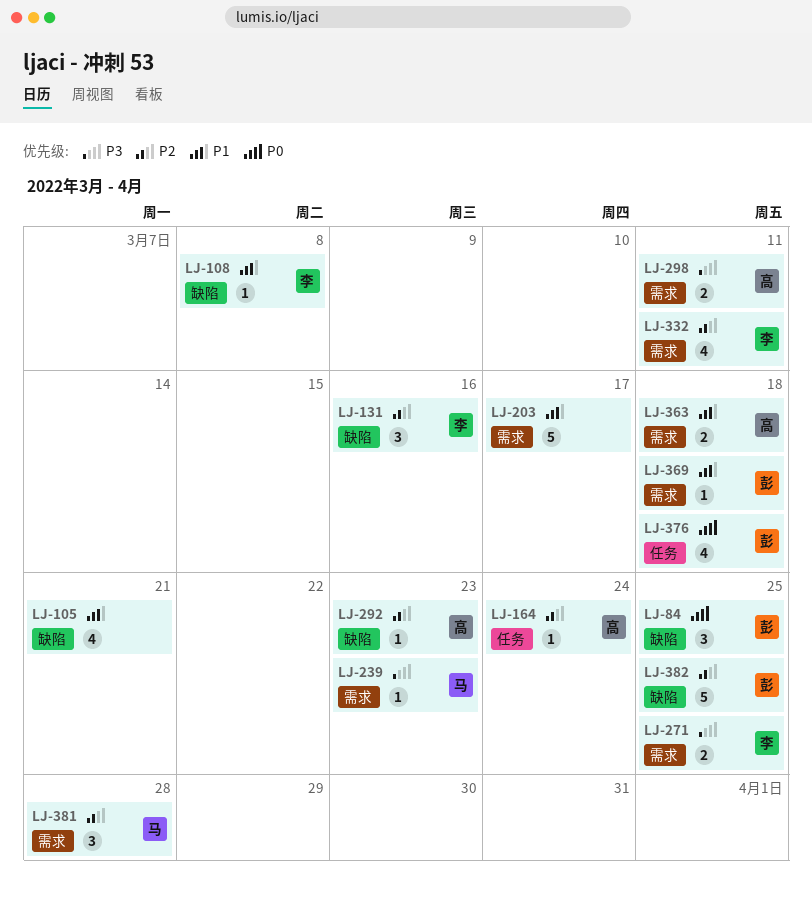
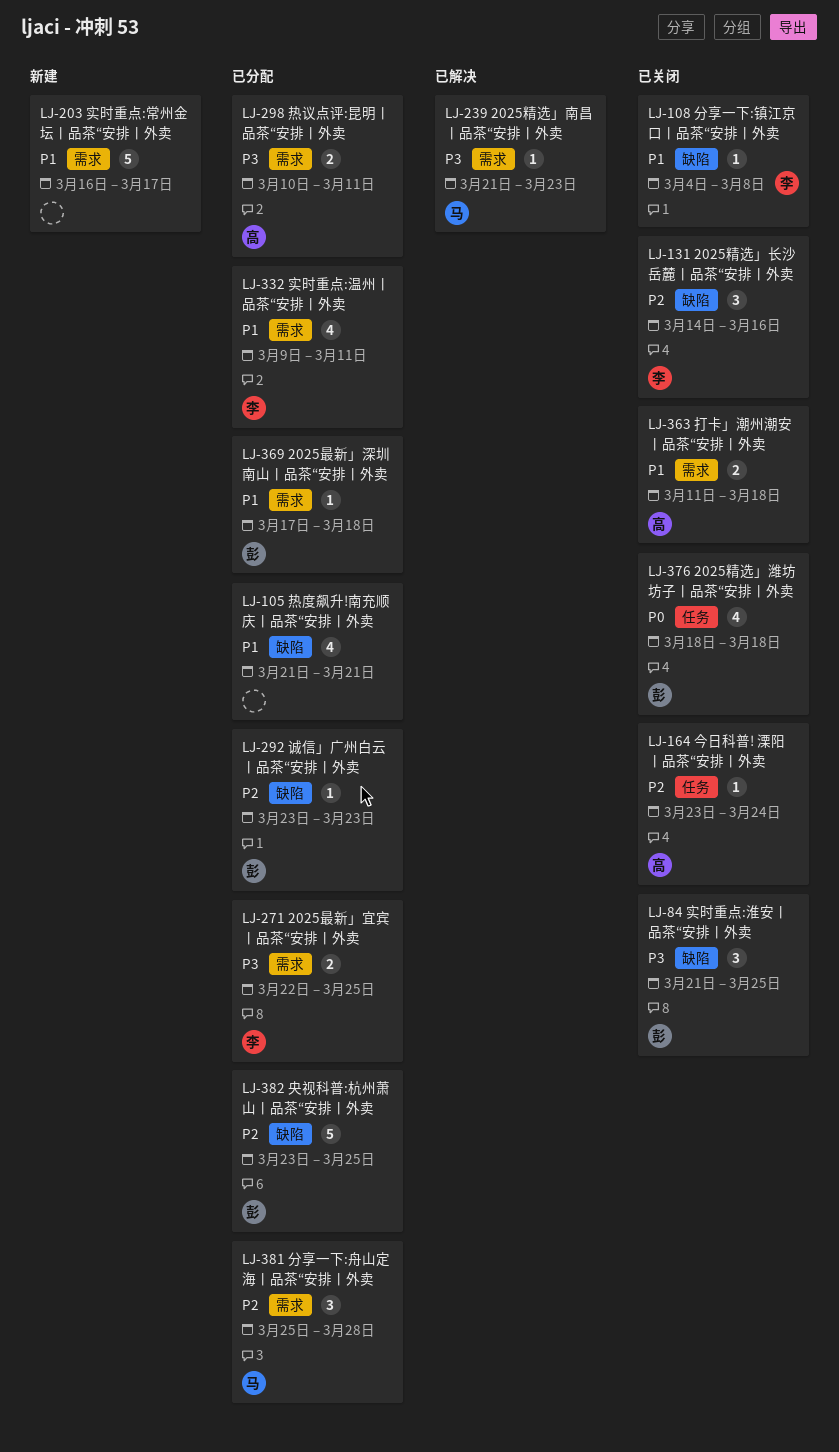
LJ-84, priority: P0 -> P3
LJ-292, owner: 高 -> 彭
LJ-332, priority: P2 -> P1

